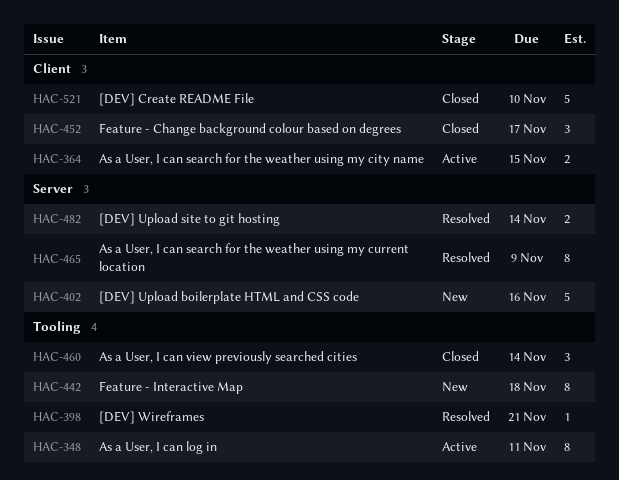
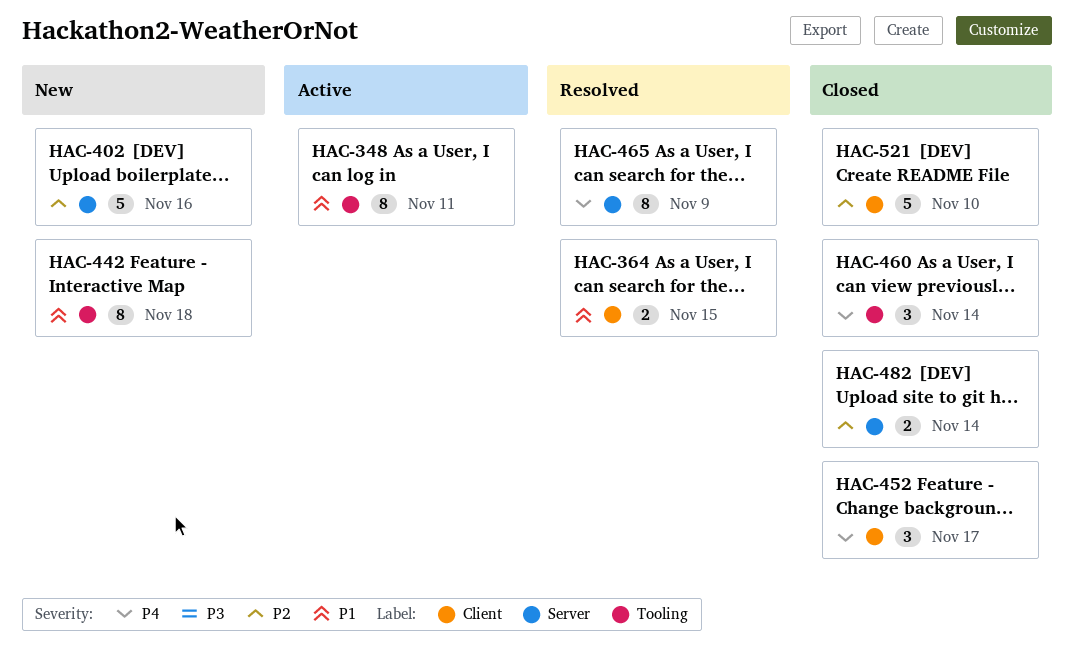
HAC-364, status: Active -> Resolved
HAC-398: present -> none
HAC-482, status: Resolved -> Closed

